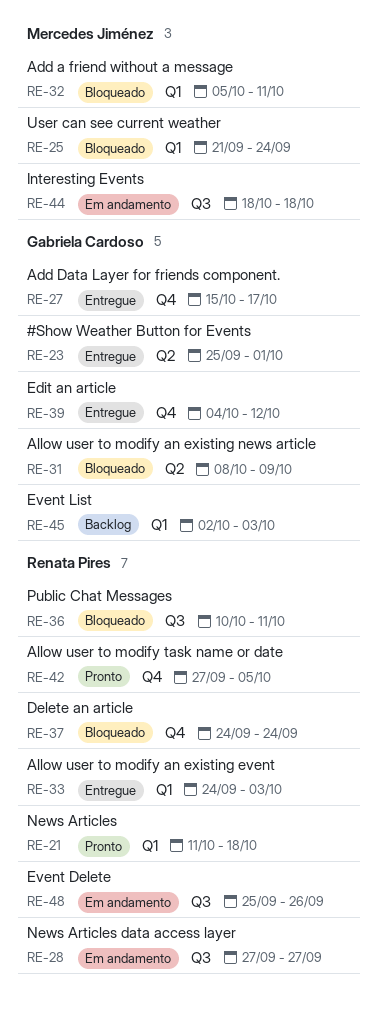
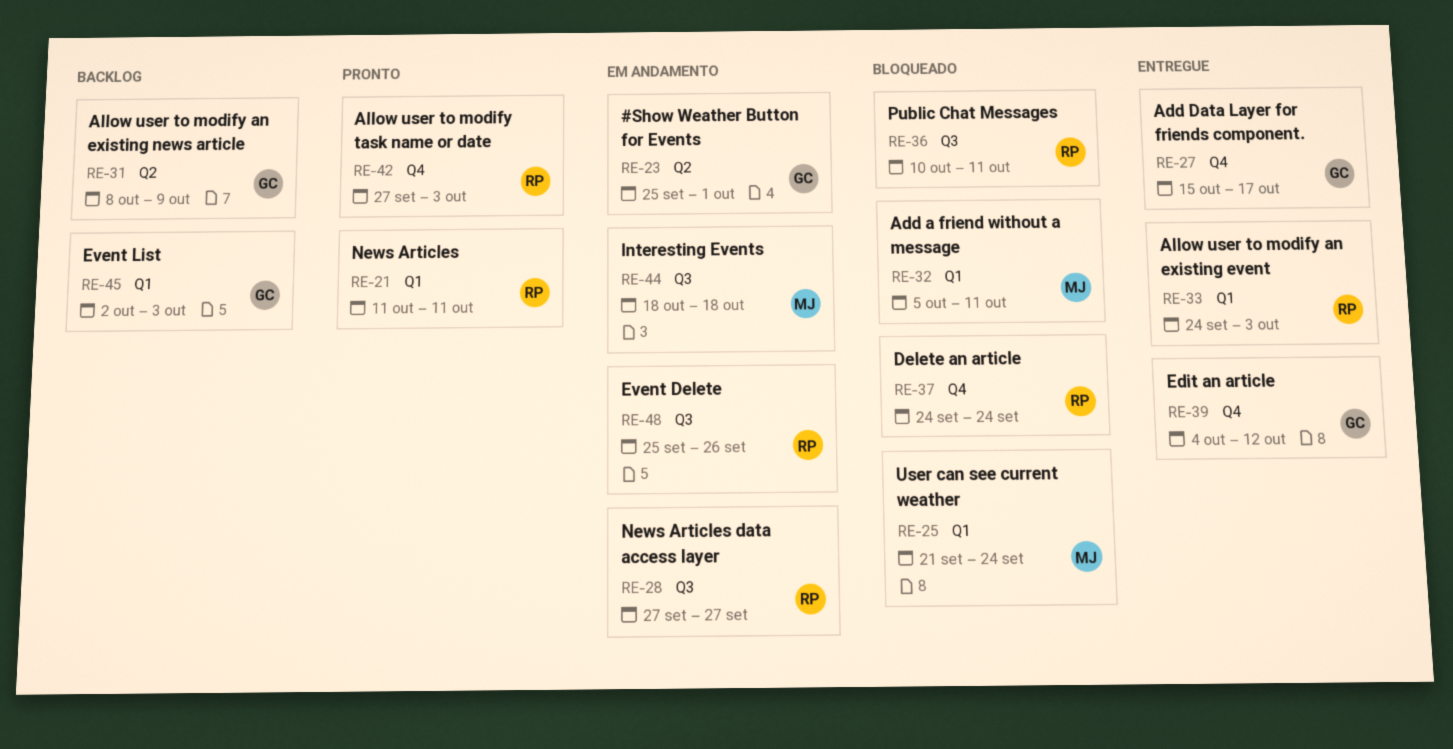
RE-21, due: Oct 18 -> Oct 11
RE-23, status: Entregue -> Em andamento
RE-31, status: Bloqueado -> Backlog
RE-42, due: Oct 5 -> Oct 3

